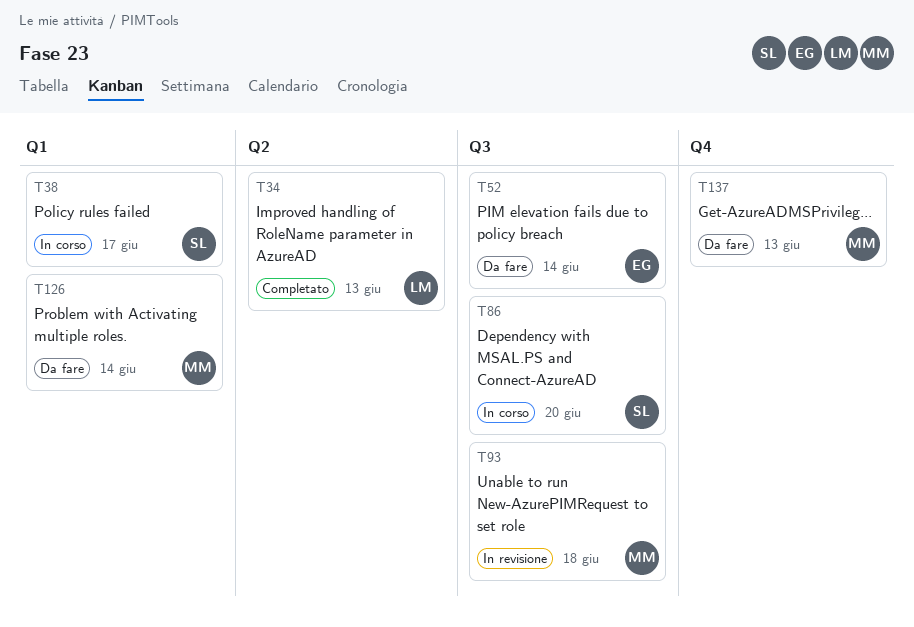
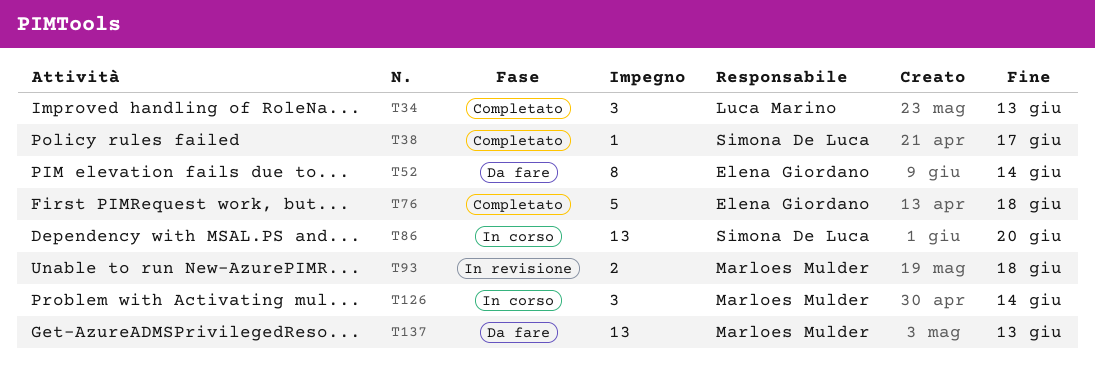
T38, status: In corso -> Completato
T76: none -> present
T126, status: Da fare -> In corso

